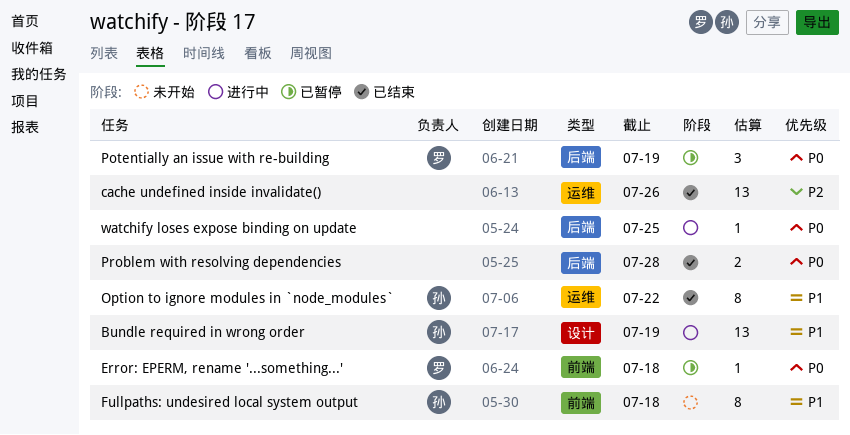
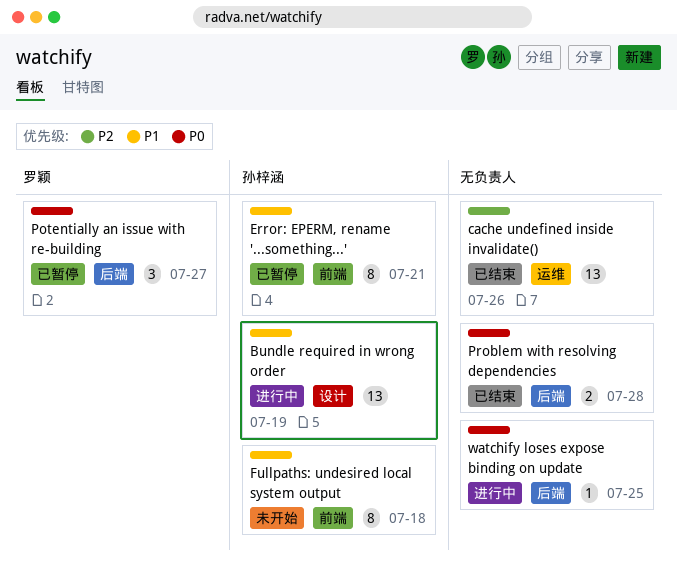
Error: EPERM, rename '...something...', owner: 罗颖 -> 孙梓涵
Error: EPERM, rename '...something...', priority: P0 -> P1
Error: EPERM, rename '...something...', estimate: 1 -> 8
Error: EPERM, rename '...something...', due: Jul 18 -> Jul 21
Option to ignore modules in `node_modules`: present -> none
Potentially an issue with re-building, due: Jul 19 -> Jul 27

